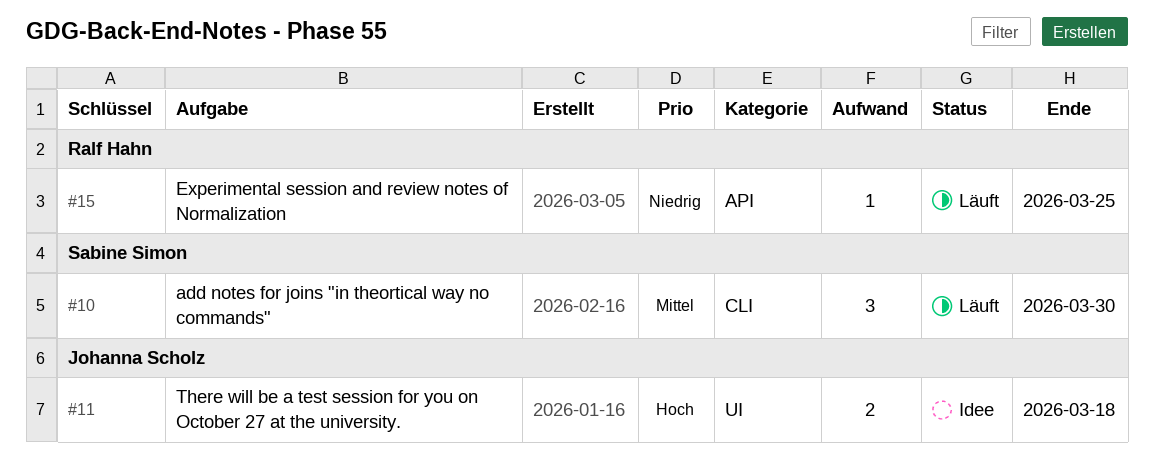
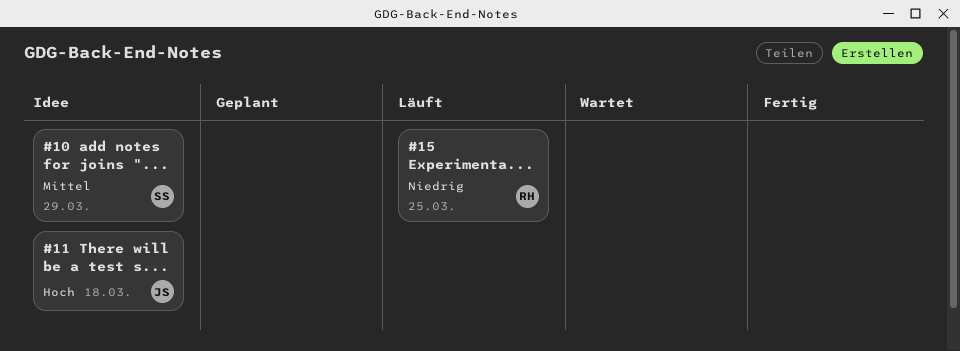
#10, status: Läuft -> Idee
#10, due: Mar 30 -> Mar 29

